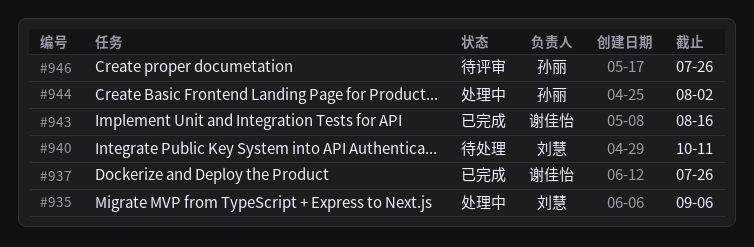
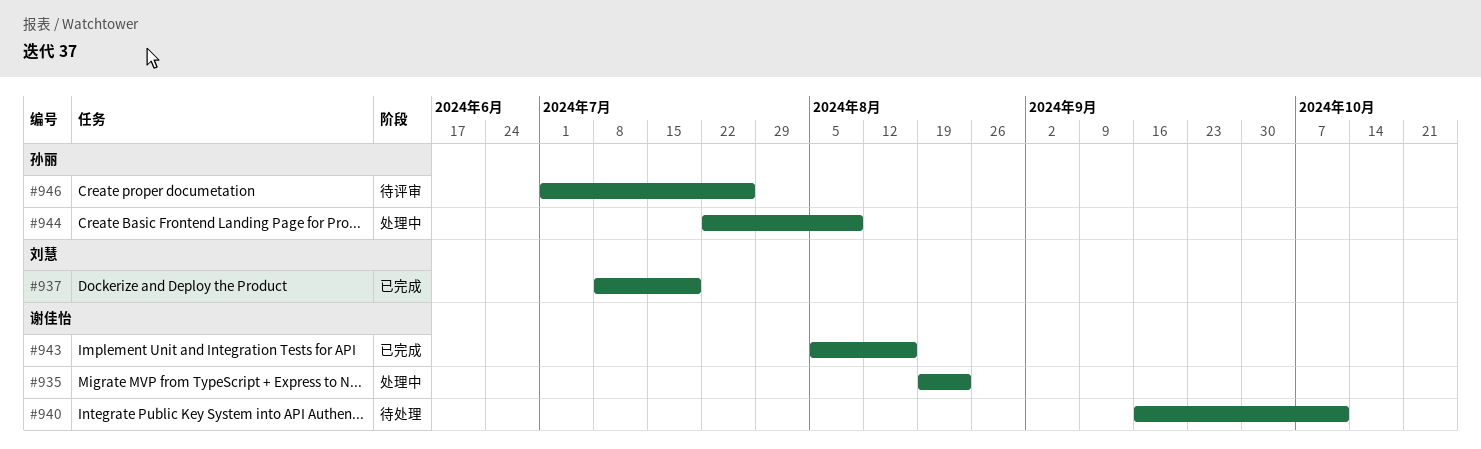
#935, owner: 刘慧 -> 谢佳怡
#935, due: Sep 6 -> Aug 23
#937, owner: 谢佳怡 -> 刘慧
#937, due: Jul 26 -> Jul 19
#940, owner: 刘慧 -> 谢佳怡
#944, due: Aug 2 -> Aug 9

